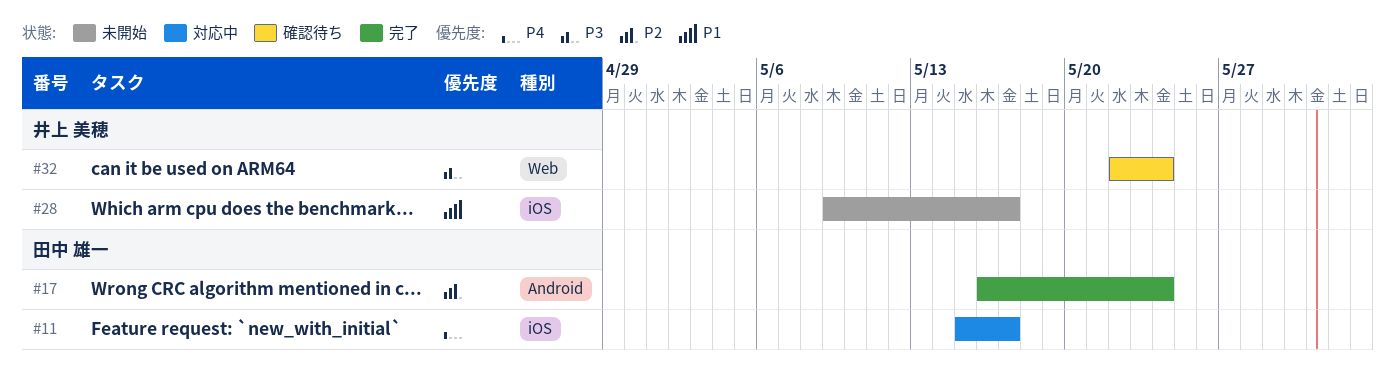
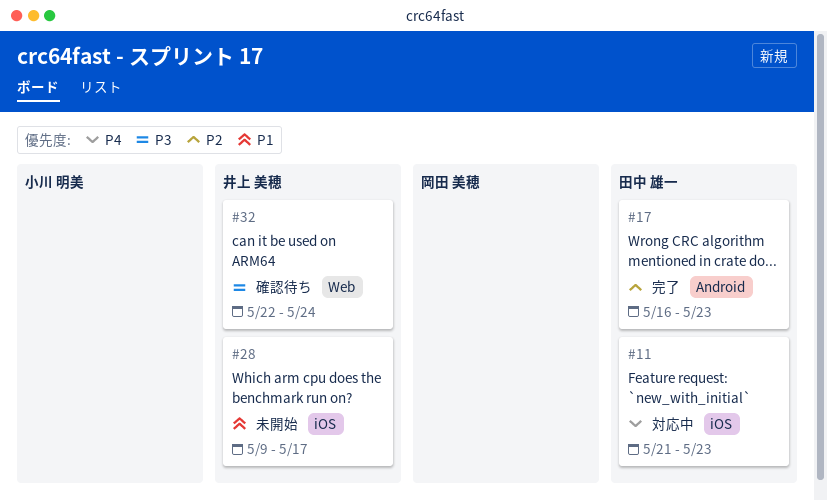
#11, start: May 15 -> May 21
#11, due: May 17 -> May 23
#17, due: May 24 -> May 23

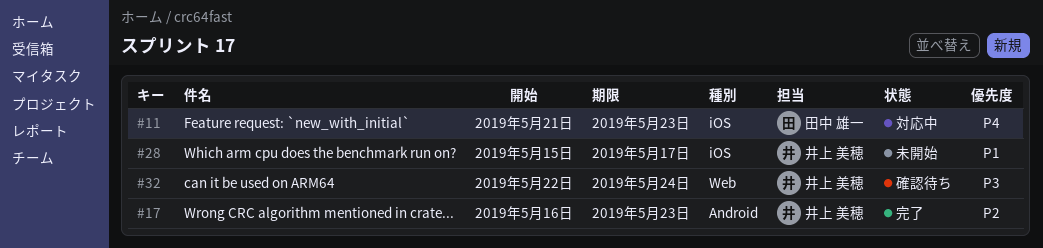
#17, owner: 田中 雄一 -> 井上 美穂
#28, start: May 9 -> May 15

